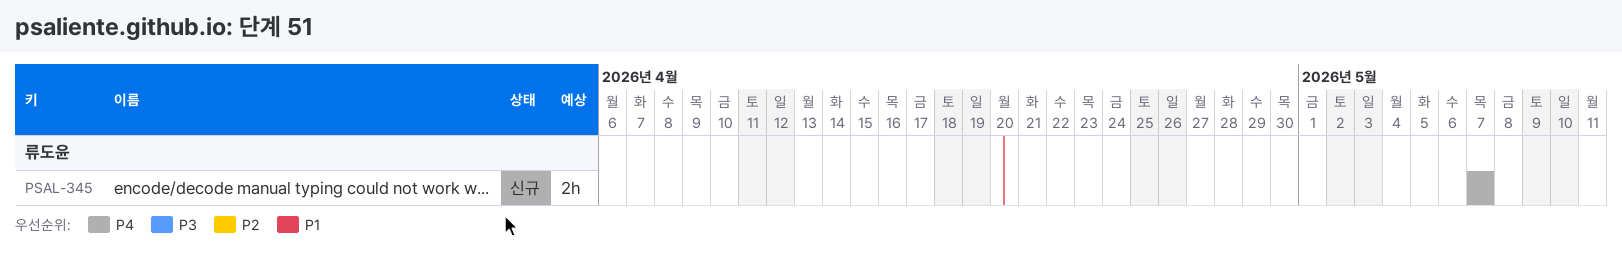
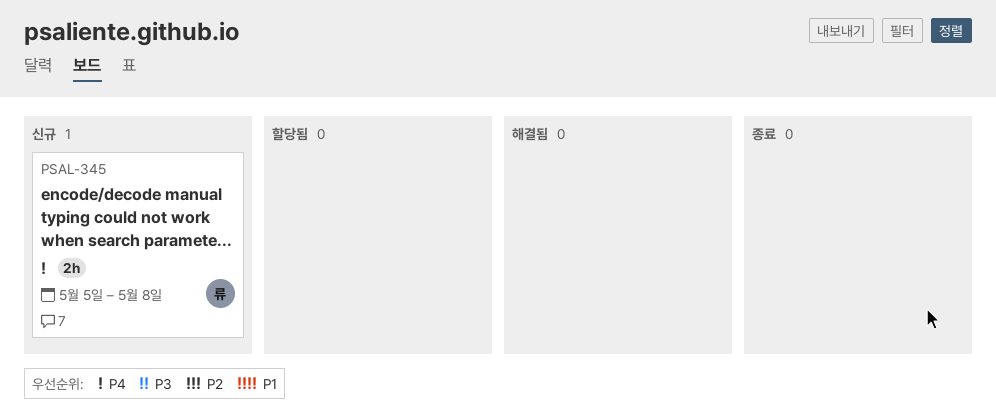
PSAL-345, start: May 7 -> May 5
PSAL-345, due: May 7 -> May 8

